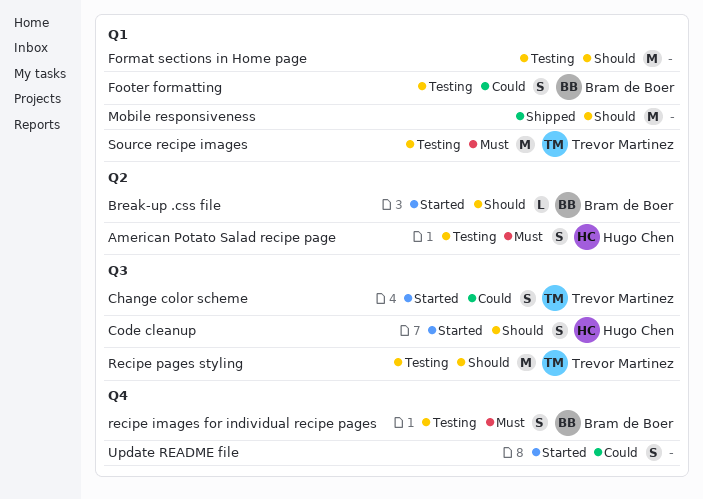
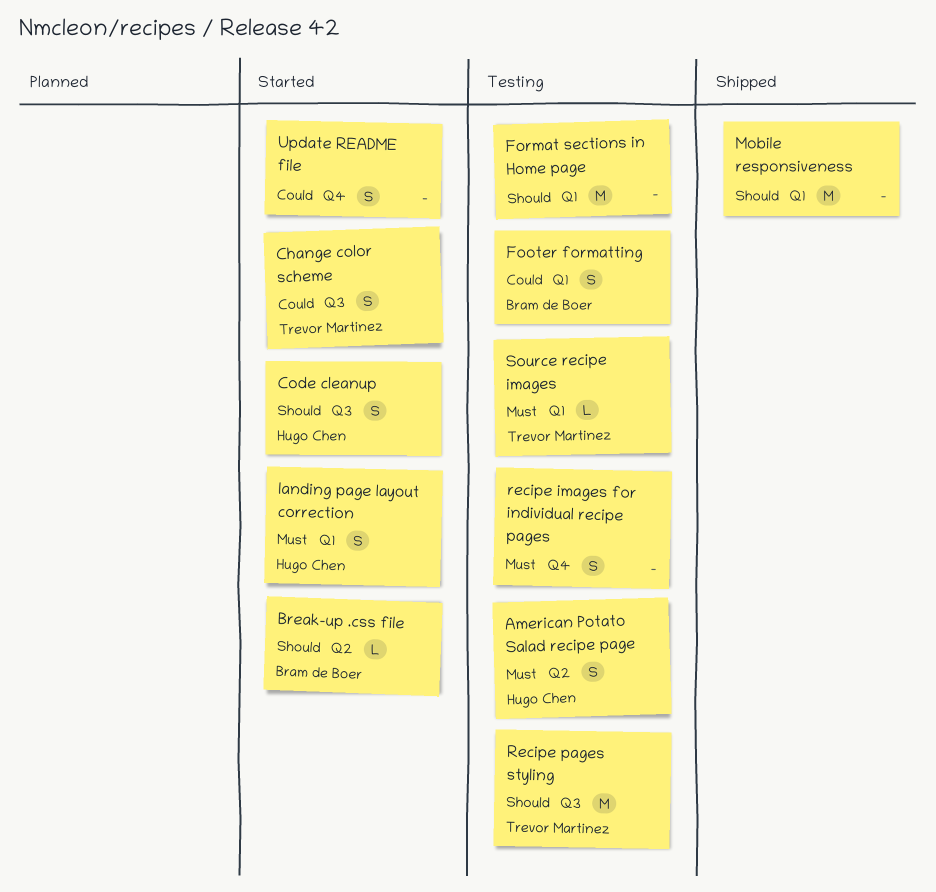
landing page layout correction: none -> present
recipe images for individual recipe pages, owner: Bram de Boer -> none
Source recipe images, estimate: M -> L

